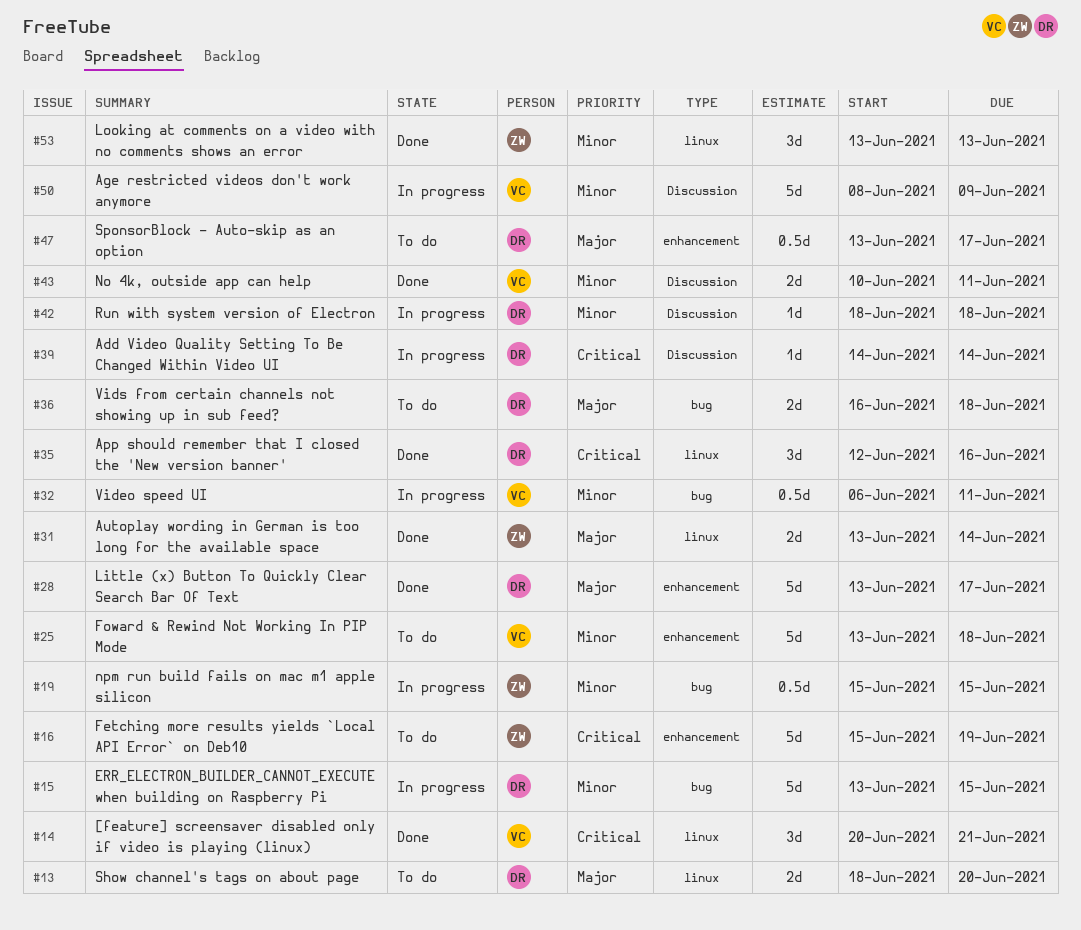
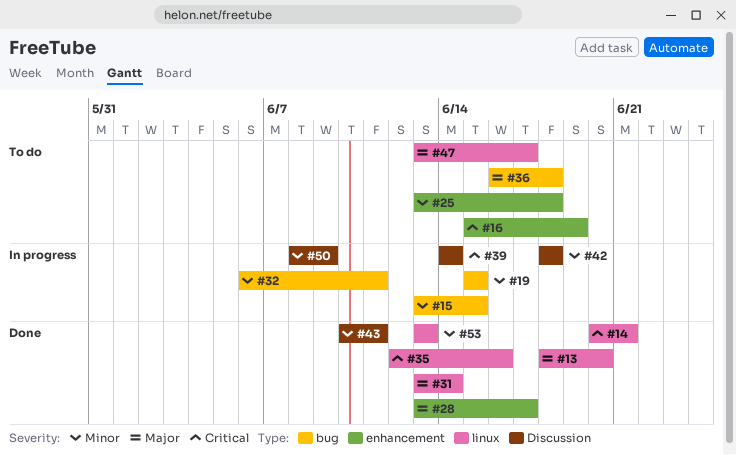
#13, status: To do -> Done
#47, label: enhancement -> linux

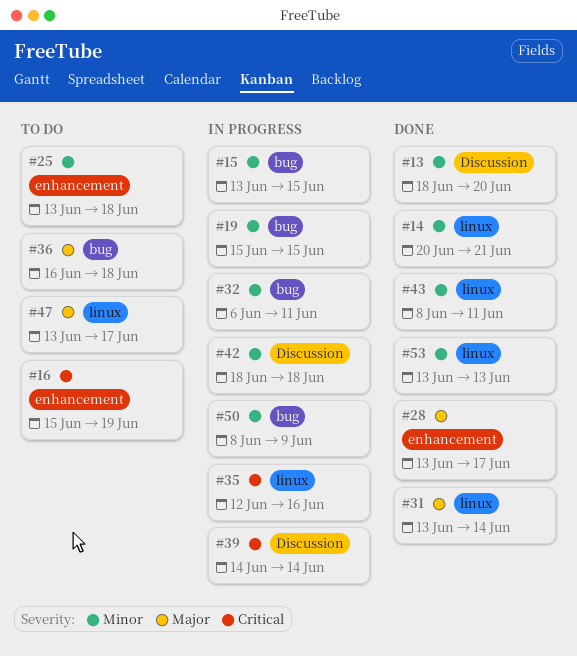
#13, priority: Major -> Minor
#13, label: linux -> Discussion
#14, priority: Critical -> Minor
#35, status: Done -> In progress
#43, label: Discussion -> linux
#43, start: Jun 10 -> Jun 8
#50, label: Discussion -> bug

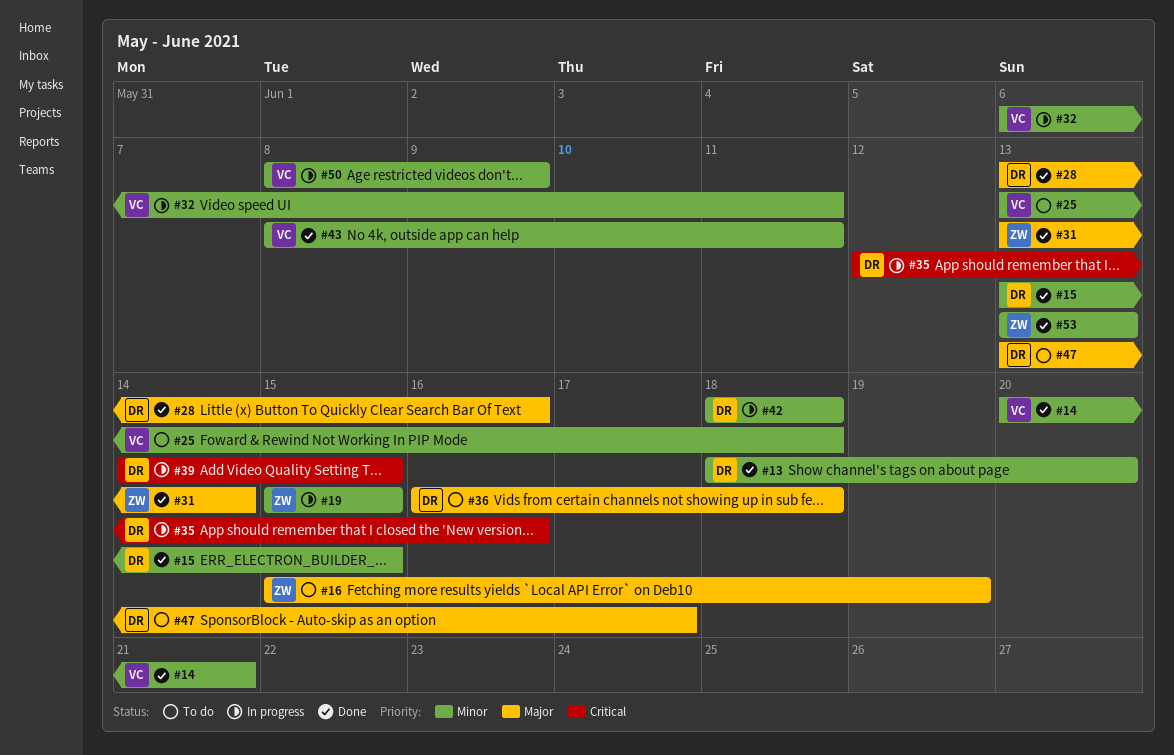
#15, status: In progress -> Done
#16, priority: Critical -> Major
#28, due: Jun 17 -> Jun 16
#39, due: Jun 14 -> Jun 15

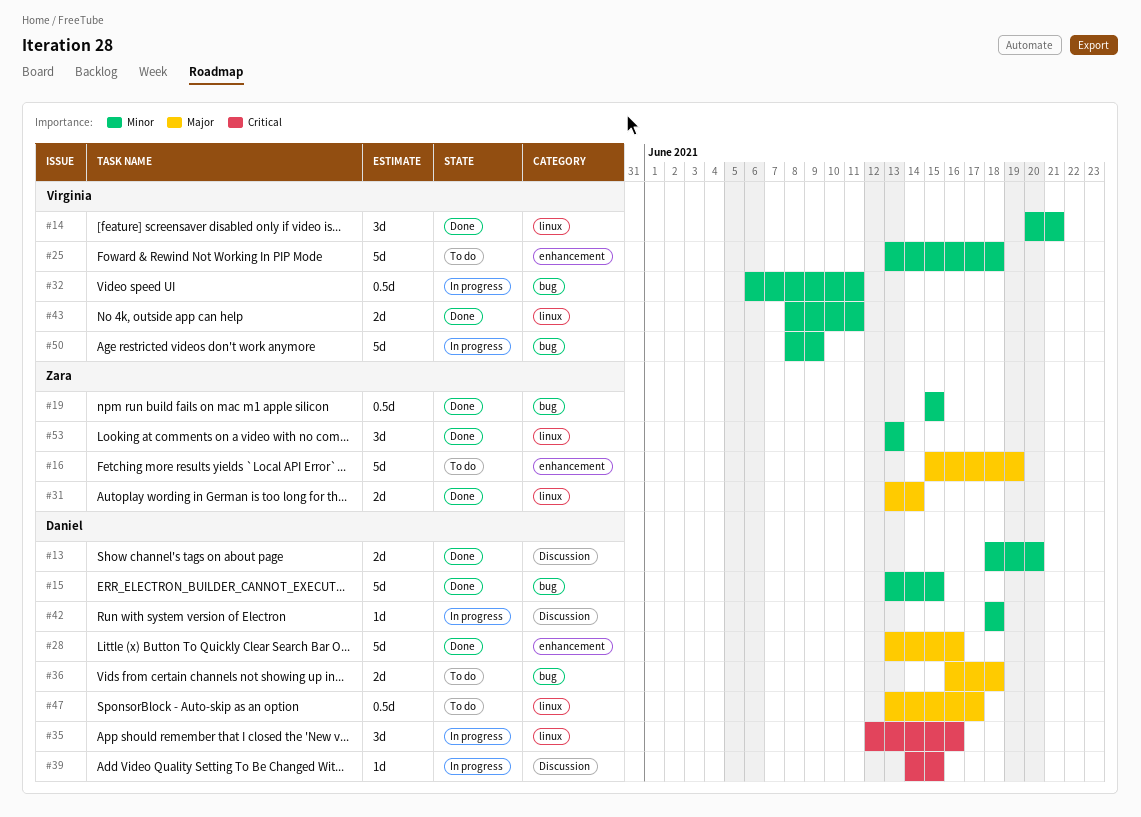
#19, status: In progress -> Done

